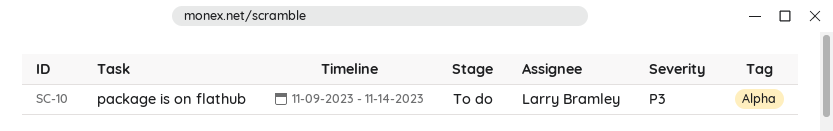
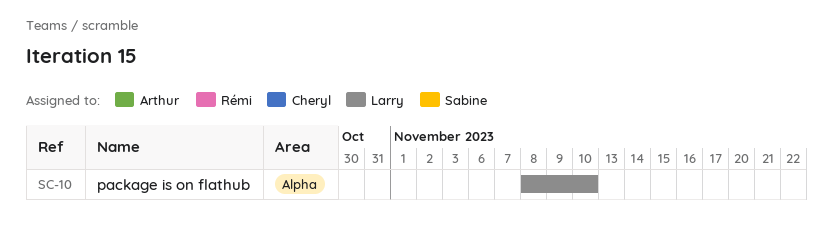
SC-10, start: Nov 9 -> Nov 8
SC-10, due: Nov 14 -> Nov 10

